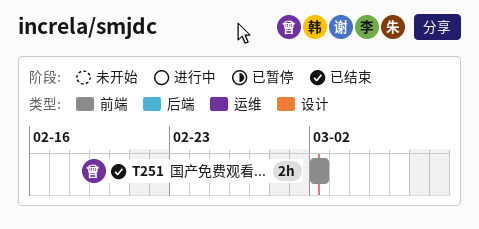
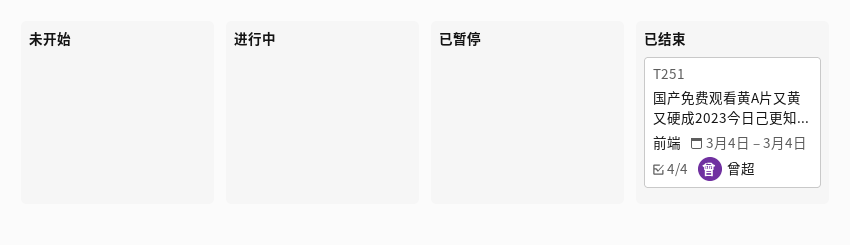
T251, start: Mar 2 -> Mar 4
T251, due: Mar 2 -> Mar 4

